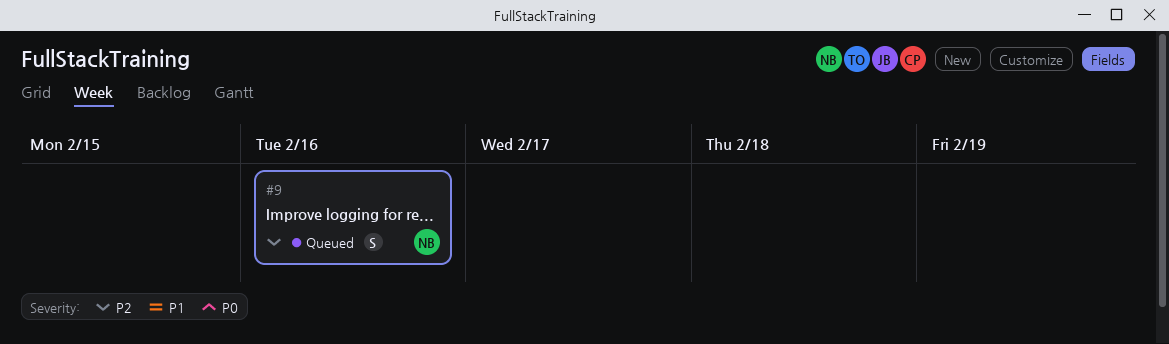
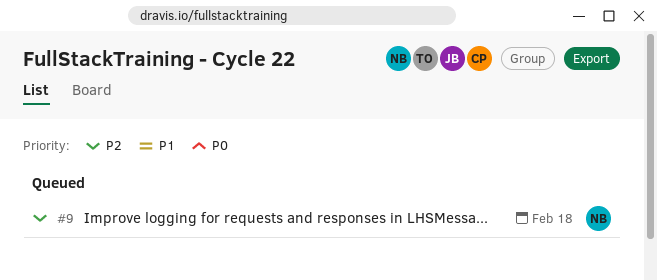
#9, due: Feb 16 -> Feb 18

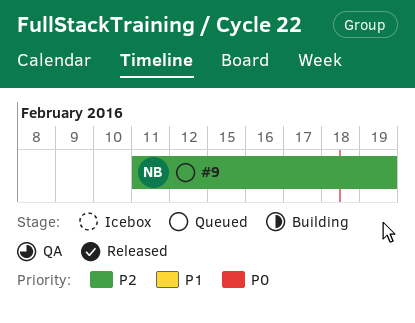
#9, due: Feb 18 -> Feb 19

